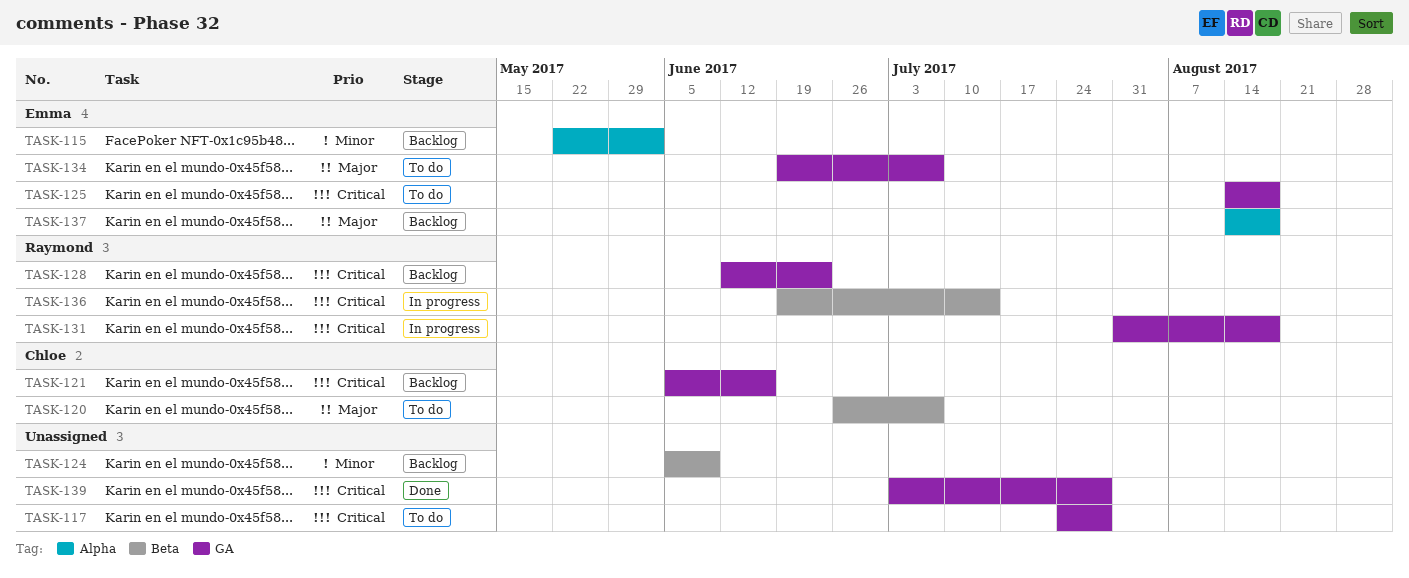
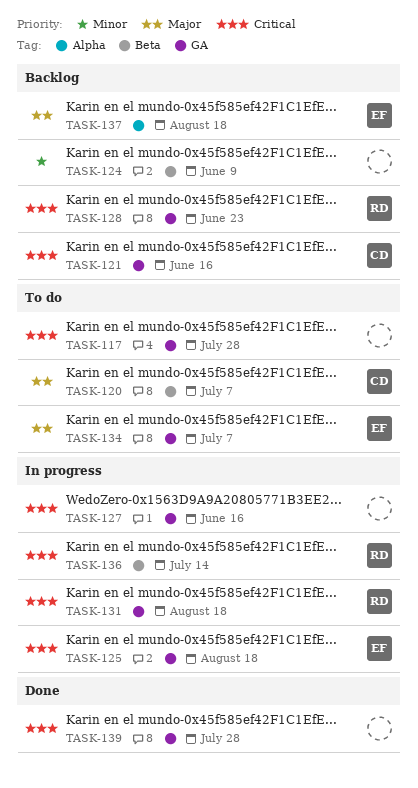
TASK-115: present -> none
TASK-125, status: To do -> In progress
TASK-127: none -> present

